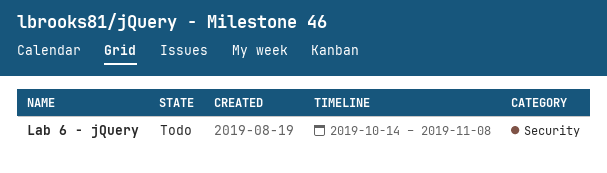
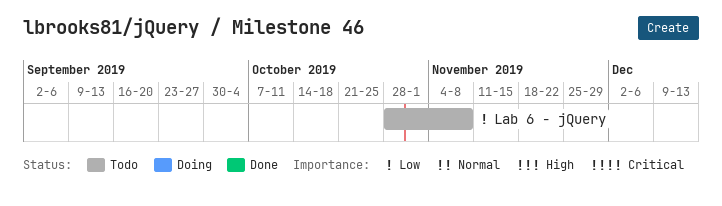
Lab 6 - jQuery, start: Oct 14 -> Oct 28

